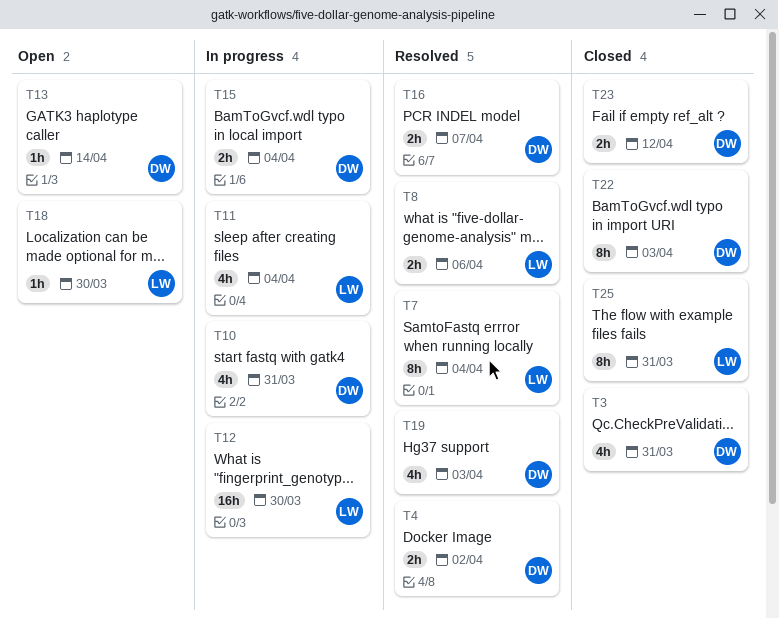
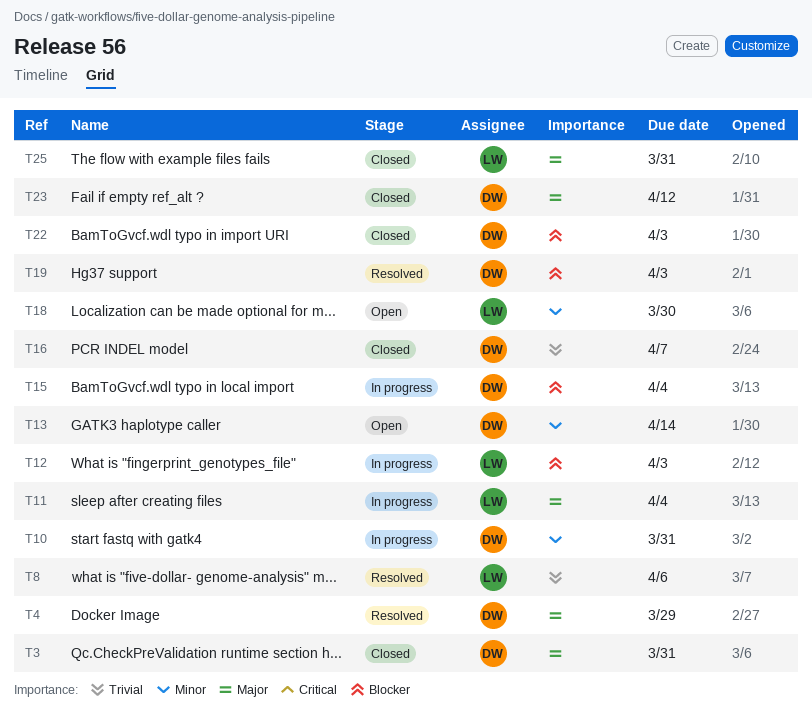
T4, due: Apr 2 -> Mar 29
T7: present -> none
T12, due: Mar 30 -> Apr 3
T16, status: Resolved -> Closed

